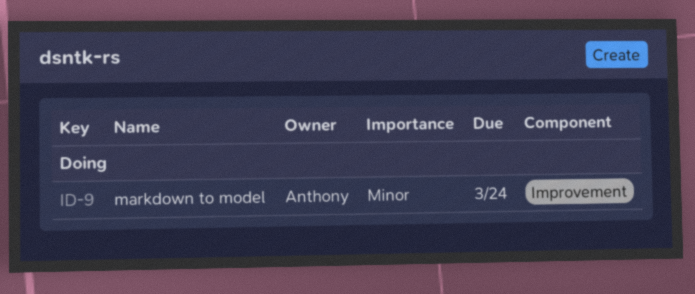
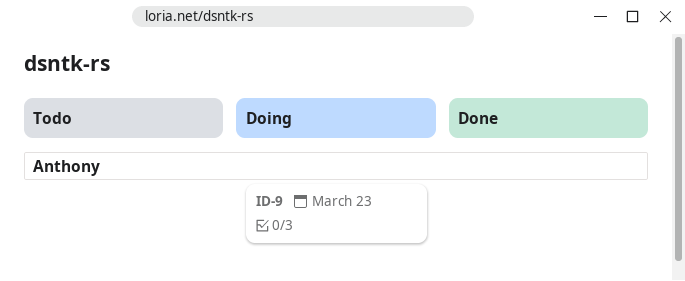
ID-9, due: Mar 24 -> Mar 23

